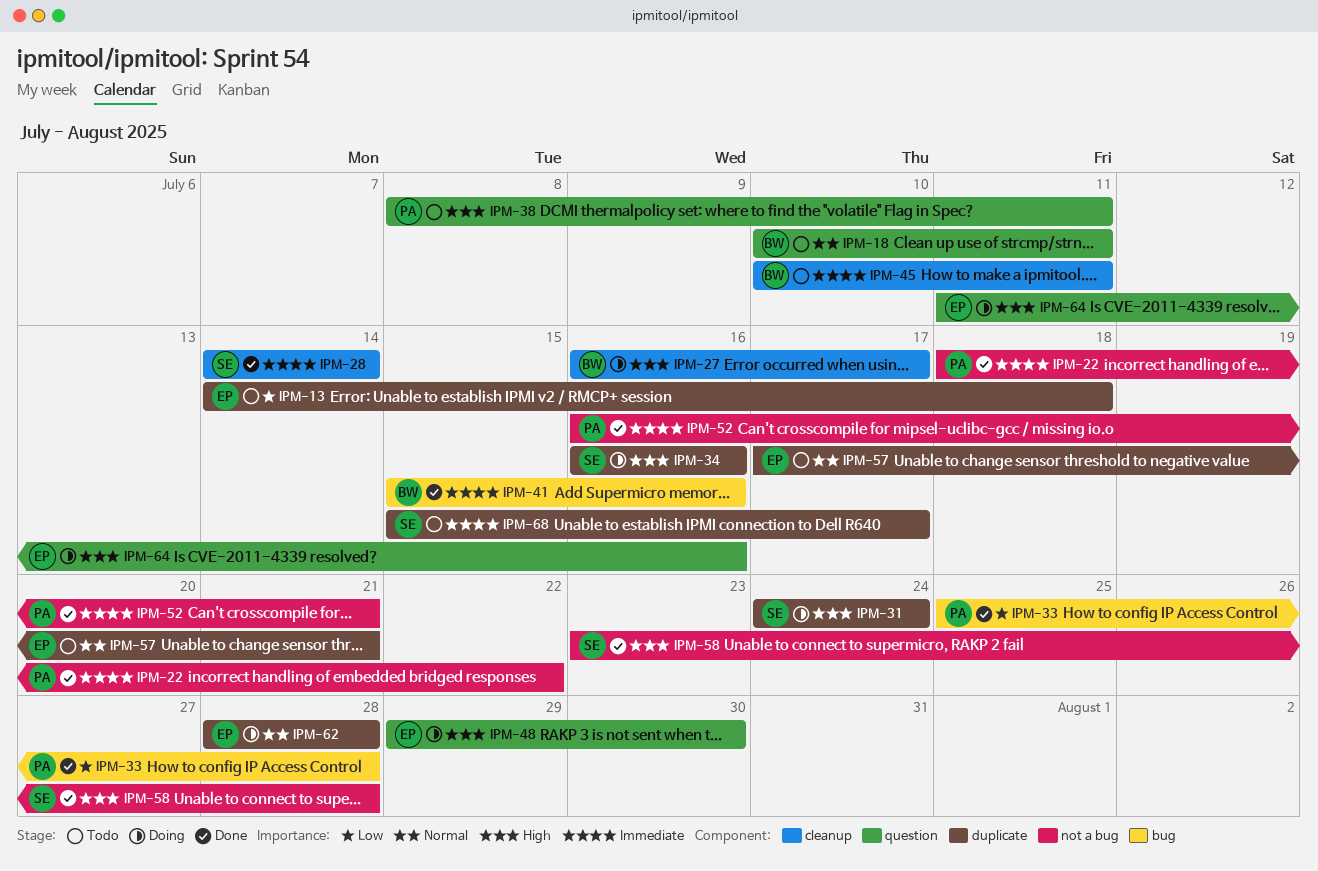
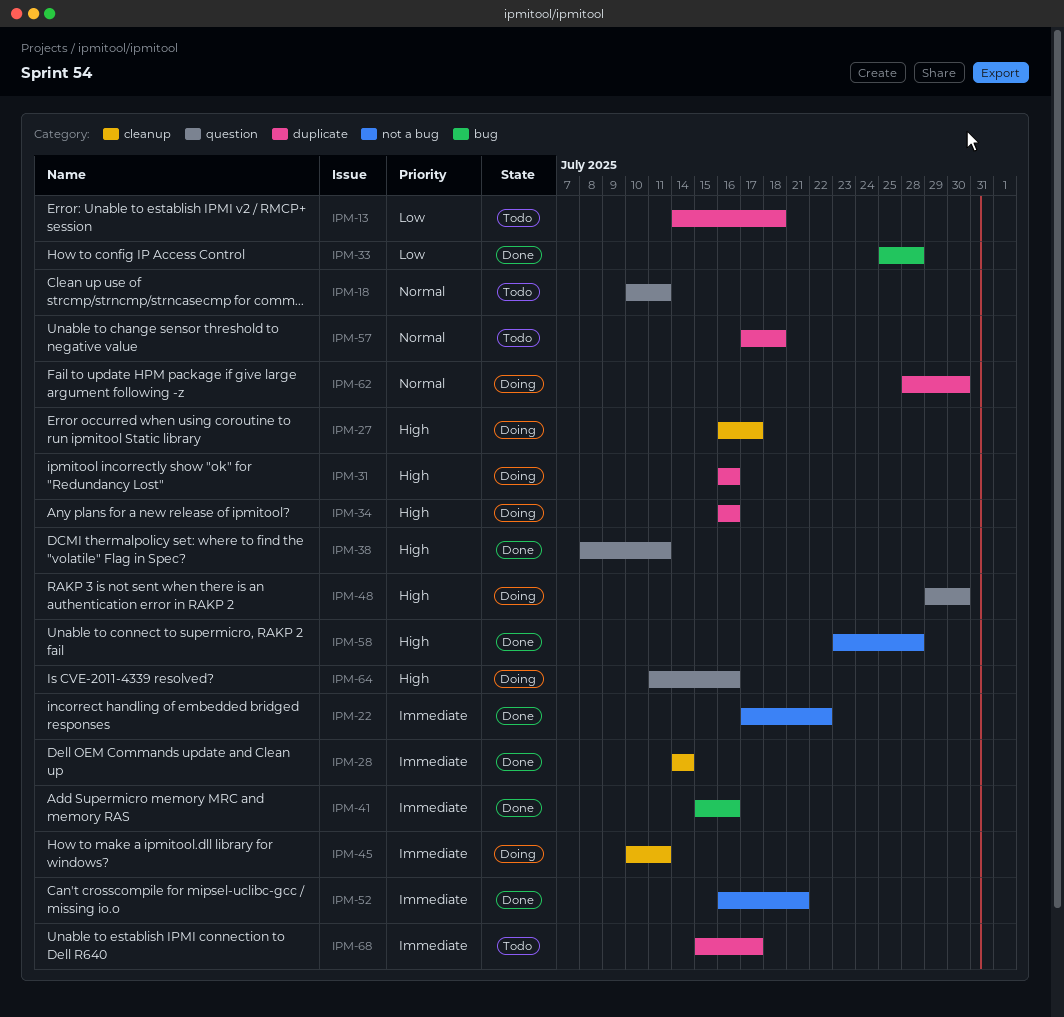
IPM-22, start: Jul 18 -> Jul 17
IPM-31, start: Jul 24 -> Jul 16
IPM-31, due: Jul 24 -> Jul 16
IPM-38, status: Todo -> Done
IPM-45, status: Todo -> Doing
IPM-57, due: Jul 21 -> Jul 18
IPM-62, due: Jul 28 -> Jul 30

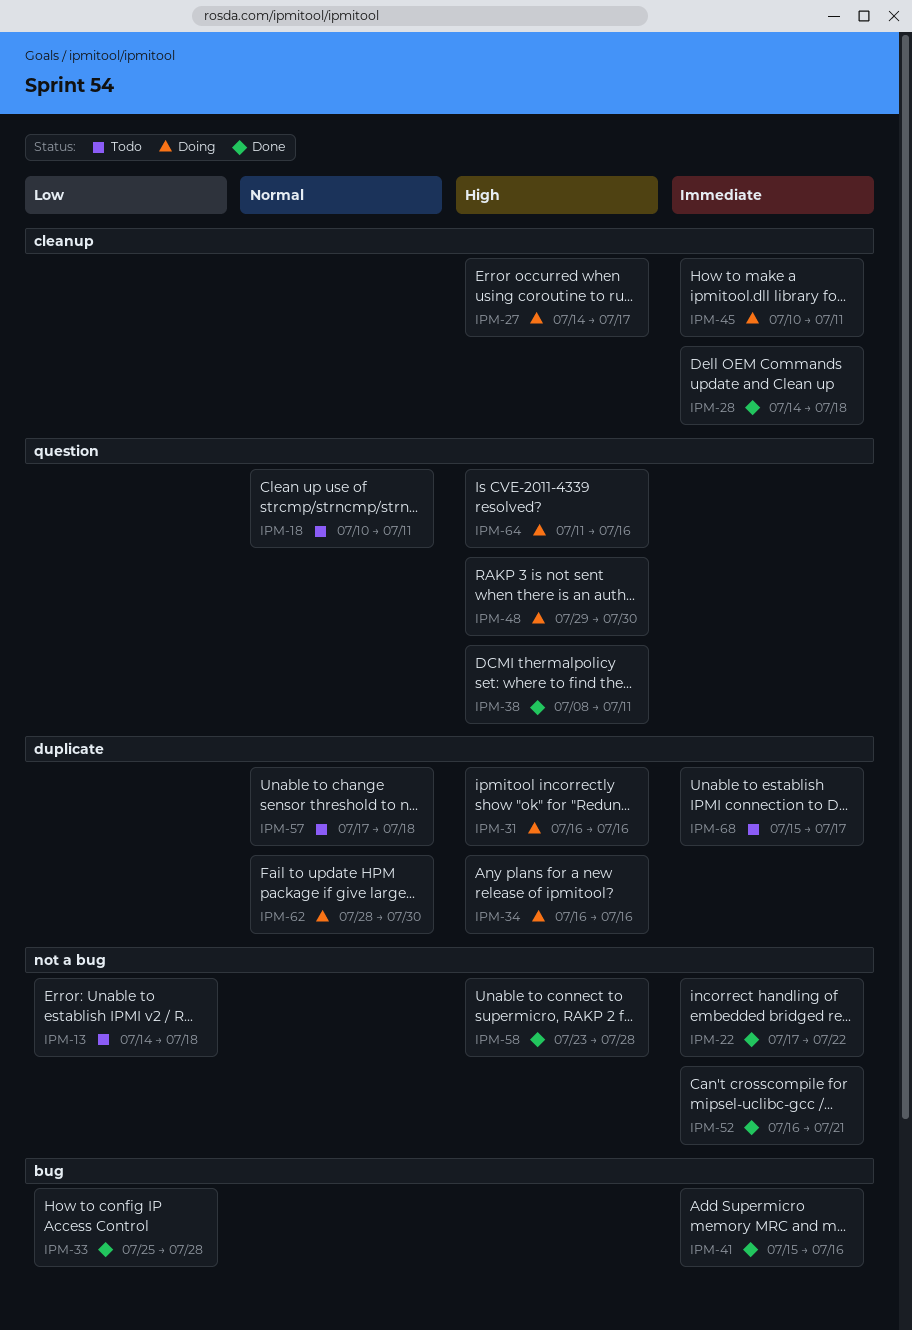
IPM-13, label: duplicate -> not a bug
IPM-27, start: Jul 16 -> Jul 14
IPM-28, due: Jul 14 -> Jul 18

